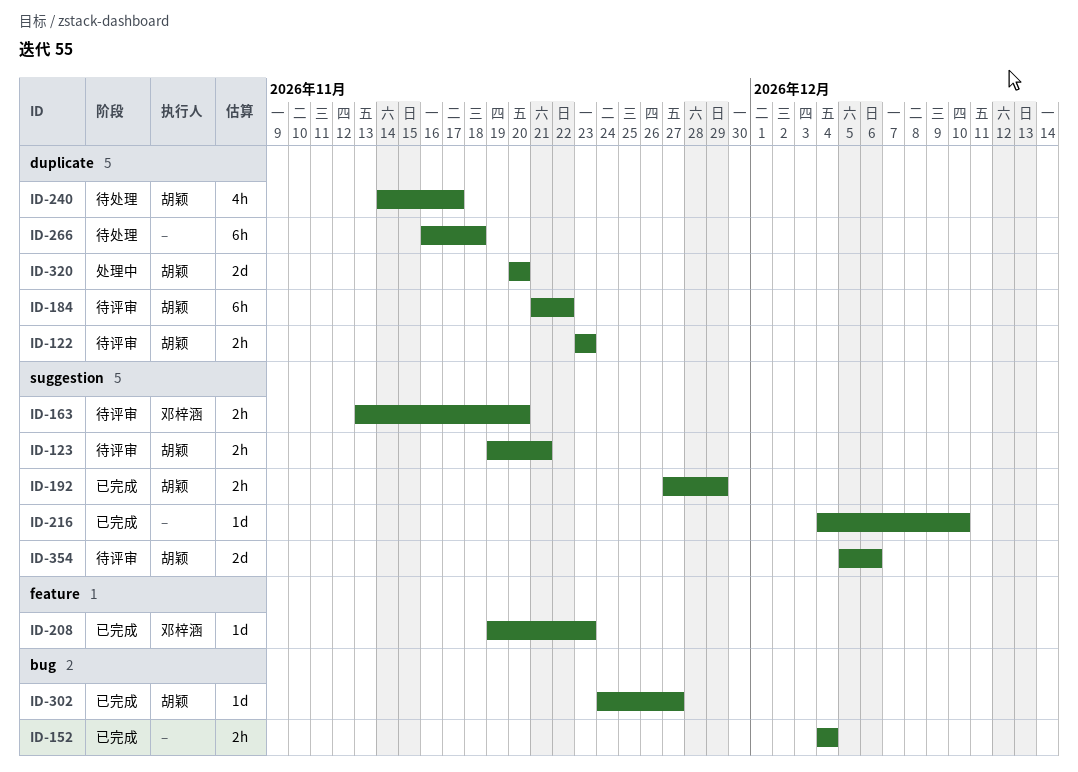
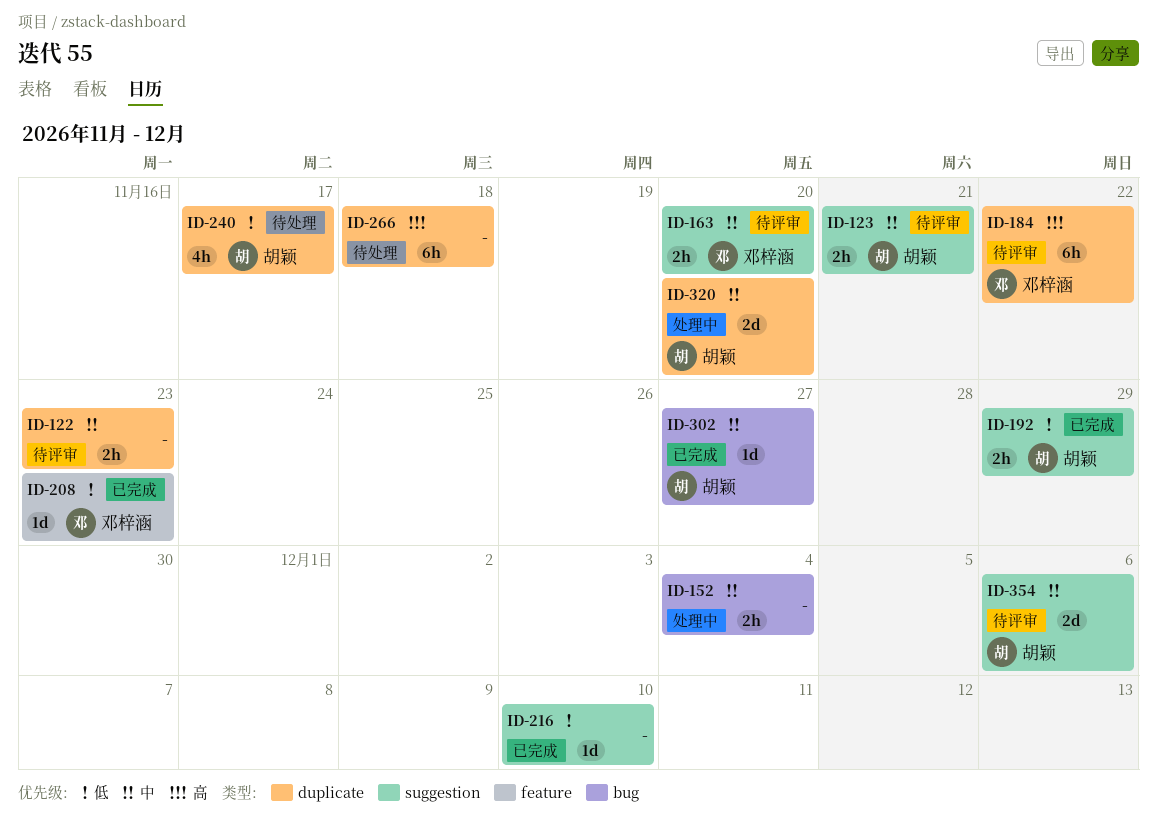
ID-122, owner: 胡颖 -> none
ID-152, status: 已完成 -> 处理中
ID-184, owner: 胡颖 -> 邓梓涵

